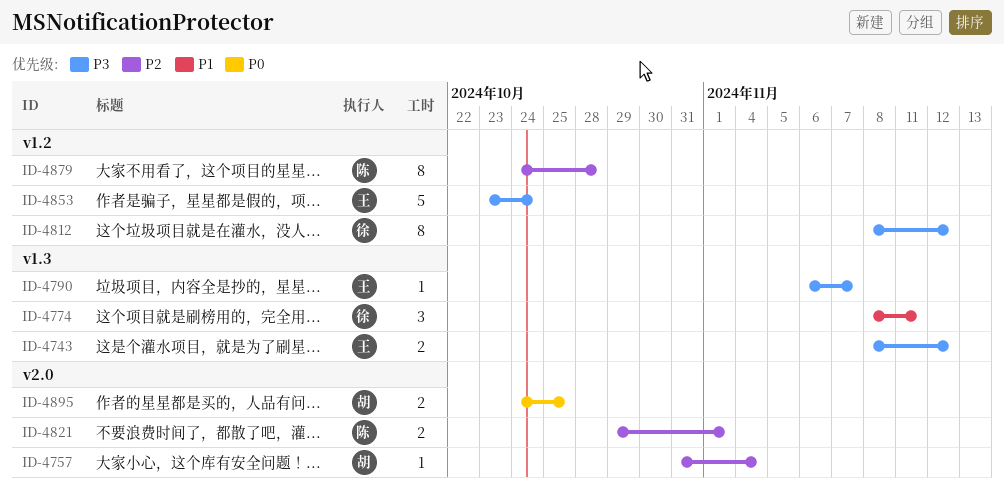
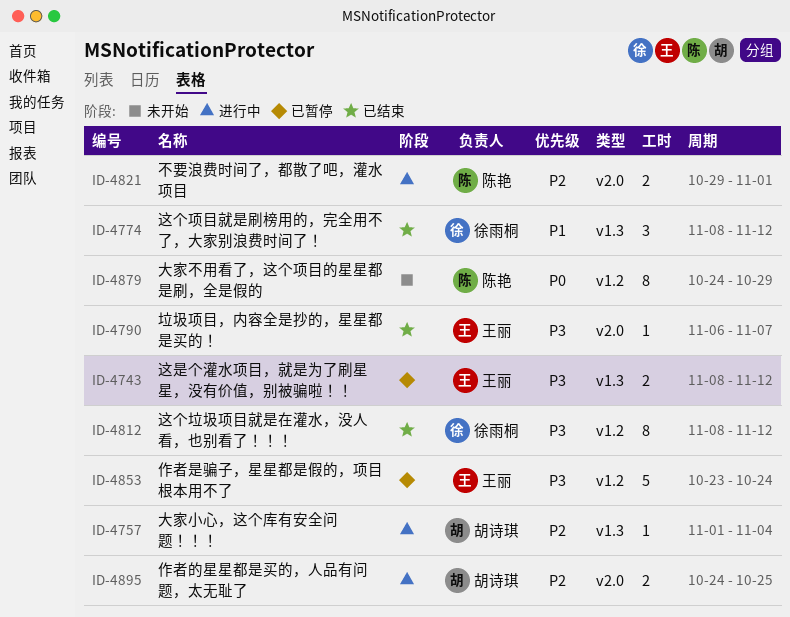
ID-4757, label: v2.0 -> v1.3
ID-4757, start: Oct 31 -> Nov 1
ID-4774, due: Nov 11 -> Nov 12
ID-4790, label: v1.3 -> v2.0
ID-4879, priority: P2 -> P0
ID-4879, due: Oct 28 -> Oct 29
ID-4895, priority: P0 -> P2

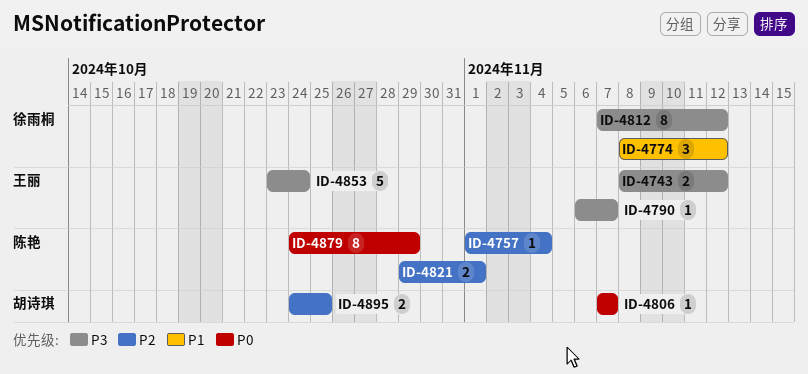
ID-4757, owner: 胡诗琪 -> 陈艳
ID-4806: none -> present
ID-4812, start: Nov 8 -> Nov 7

